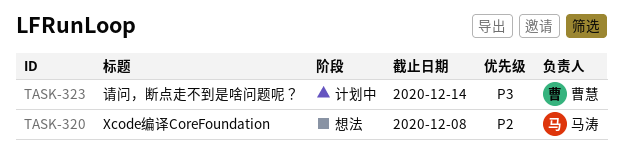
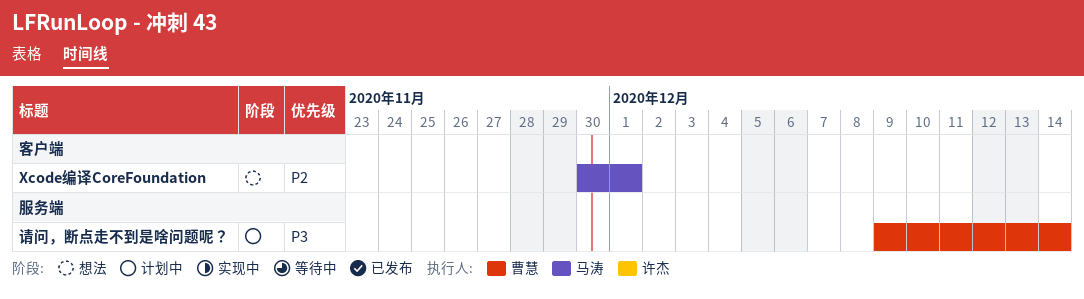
Xcode编译CoreFoundation, due: Dec 8 -> Dec 1

